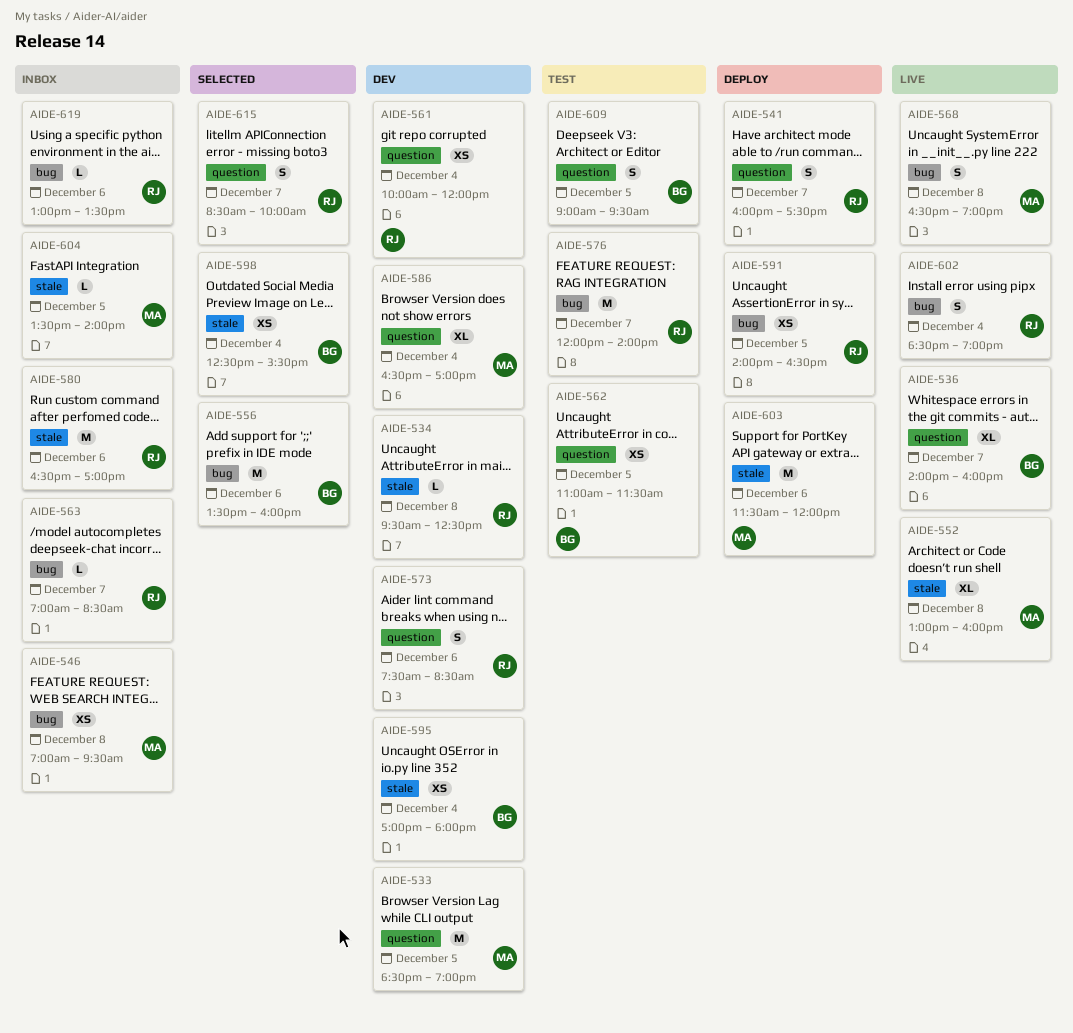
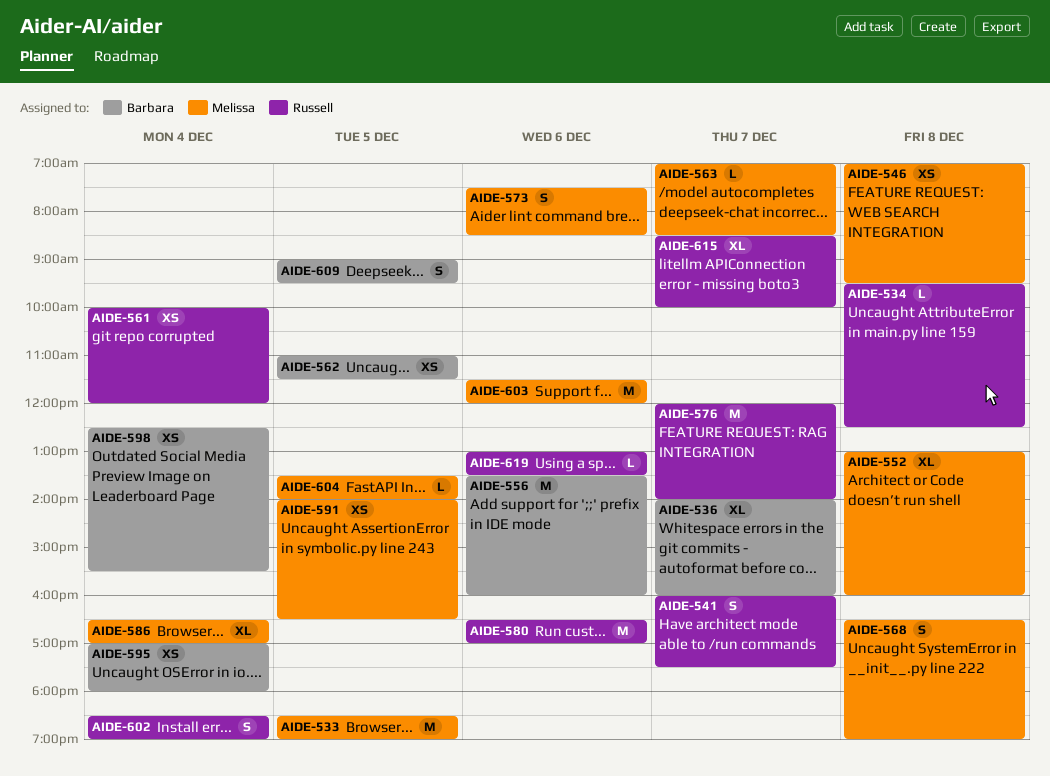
AIDE-563, owner: Russell -> Melissa
AIDE-573, owner: Russell -> Melissa
AIDE-591, owner: Russell -> Melissa
AIDE-615, estimate: S -> XL

